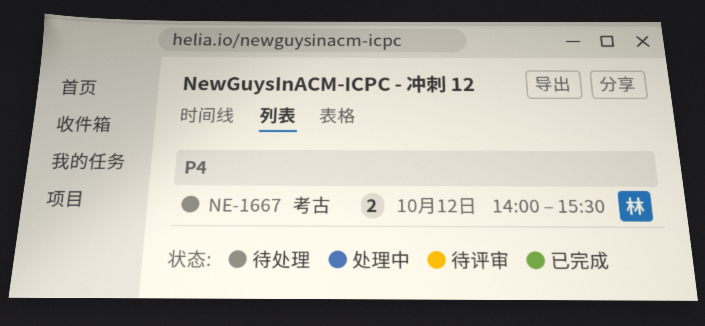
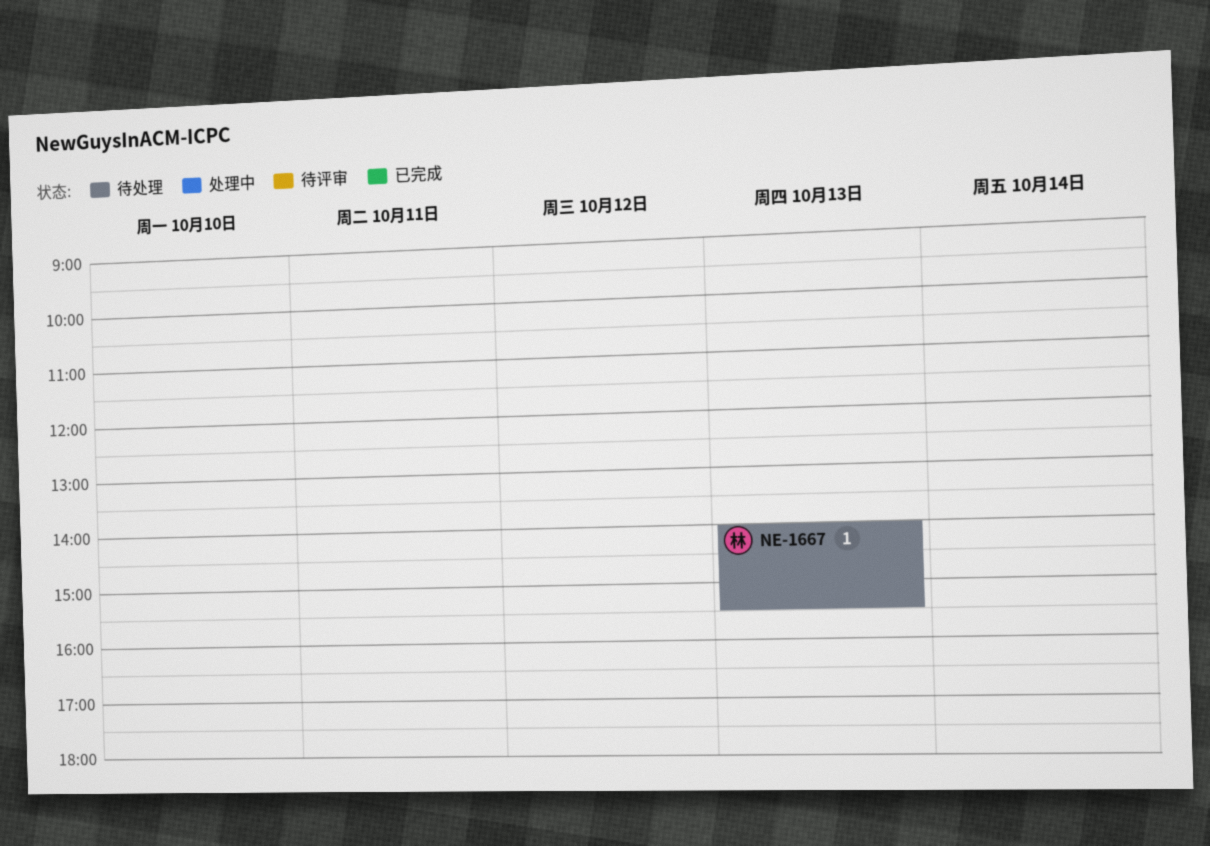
NE-1667, estimate: 2 -> 1
NE-1667, day: Oct 12 -> Oct 13

